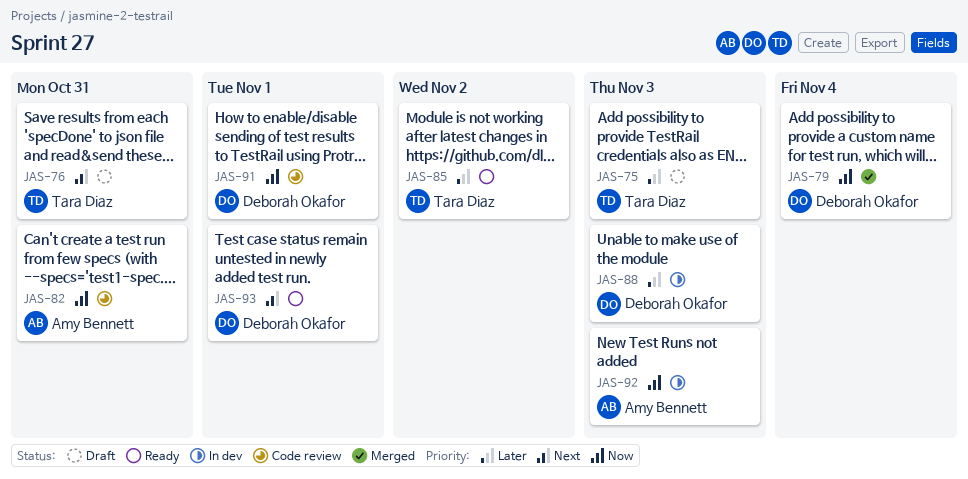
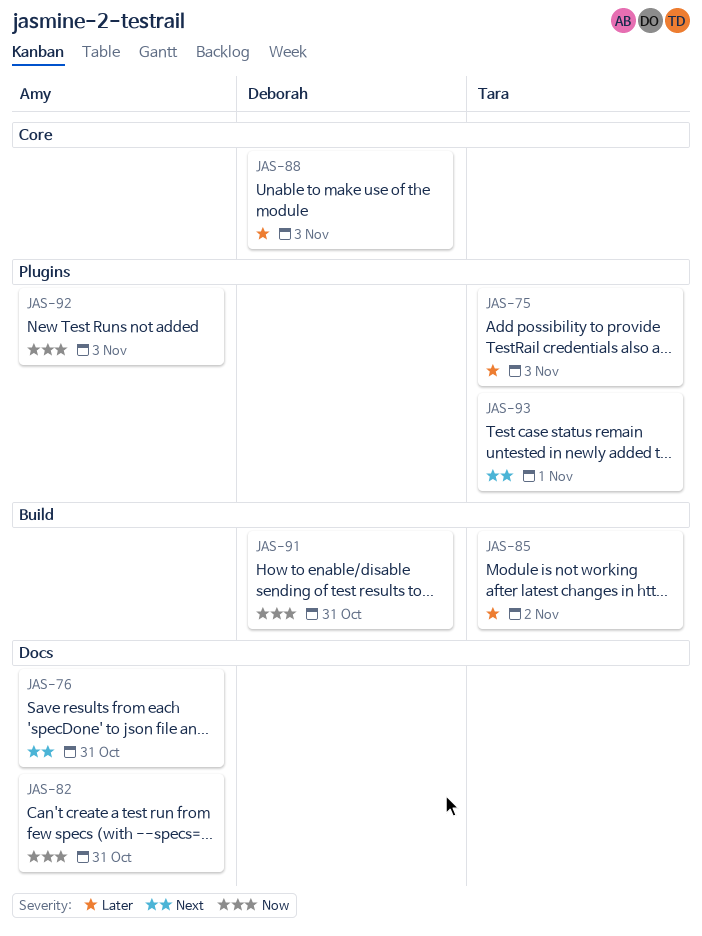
JAS-76, owner: Tara Diaz -> Amy Bennett
JAS-79: present -> none
JAS-91, due: Nov 1 -> Oct 31
JAS-93, owner: Deborah Okafor -> Tara Diaz

